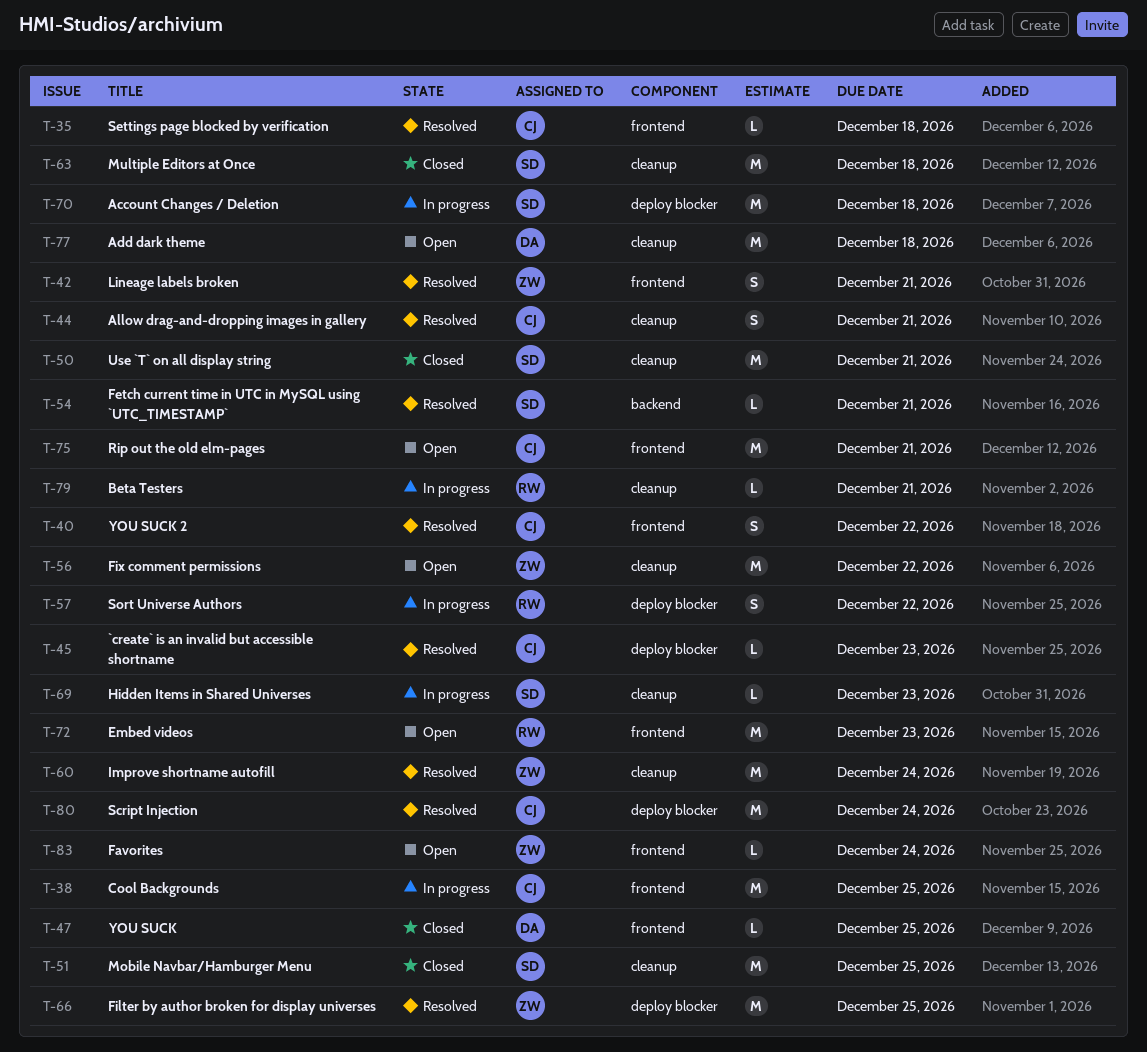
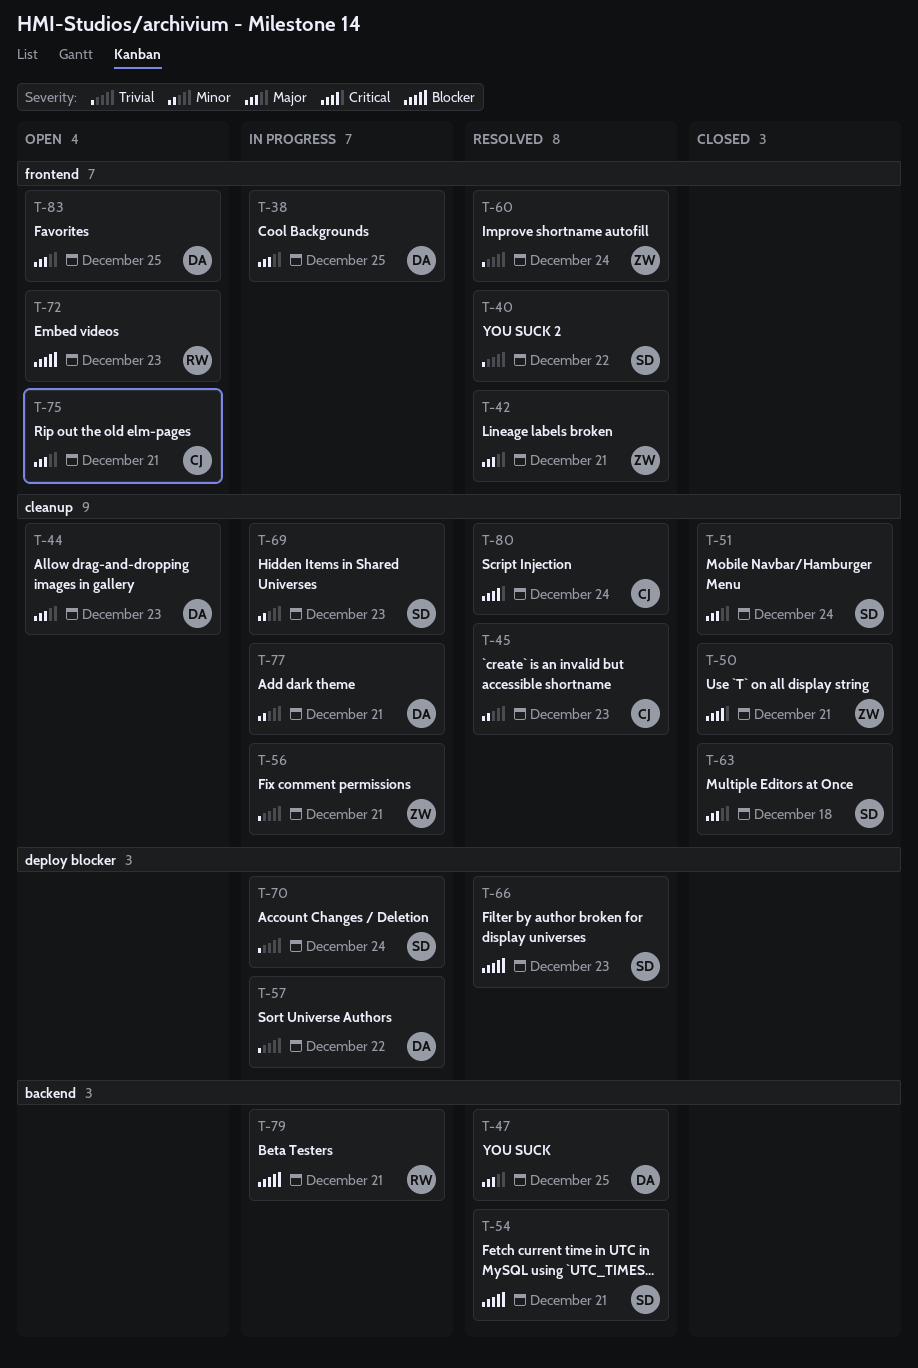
T-35: present -> none
T-38, owner: CJ -> DA
T-40, owner: CJ -> SD
T-44, status: Resolved -> Open
T-44, owner: CJ -> DA
T-44, due: Dec 21 -> Dec 23
T-45, label: deploy blocker -> cleanup
T-47, status: Closed -> Resolved
T-47, label: frontend -> backend
T-50, owner: SD -> ZW
T-51, due: Dec 25 -> Dec 24
T-56, status: Open -> In progress
T-56, due: Dec 22 -> Dec 21
T-57, owner: RW -> DA
T-60, label: cleanup -> frontend
T-66, owner: ZW -> SD
T-66, due: Dec 25 -> Dec 23
T-70, due: Dec 18 -> Dec 24
T-77, status: Open -> In progress
T-77, due: Dec 18 -> Dec 21
T-79, label: cleanup -> backend
T-80, label: deploy blocker -> cleanup
T-83, owner: ZW -> DA
T-83, due: Dec 24 -> Dec 25

